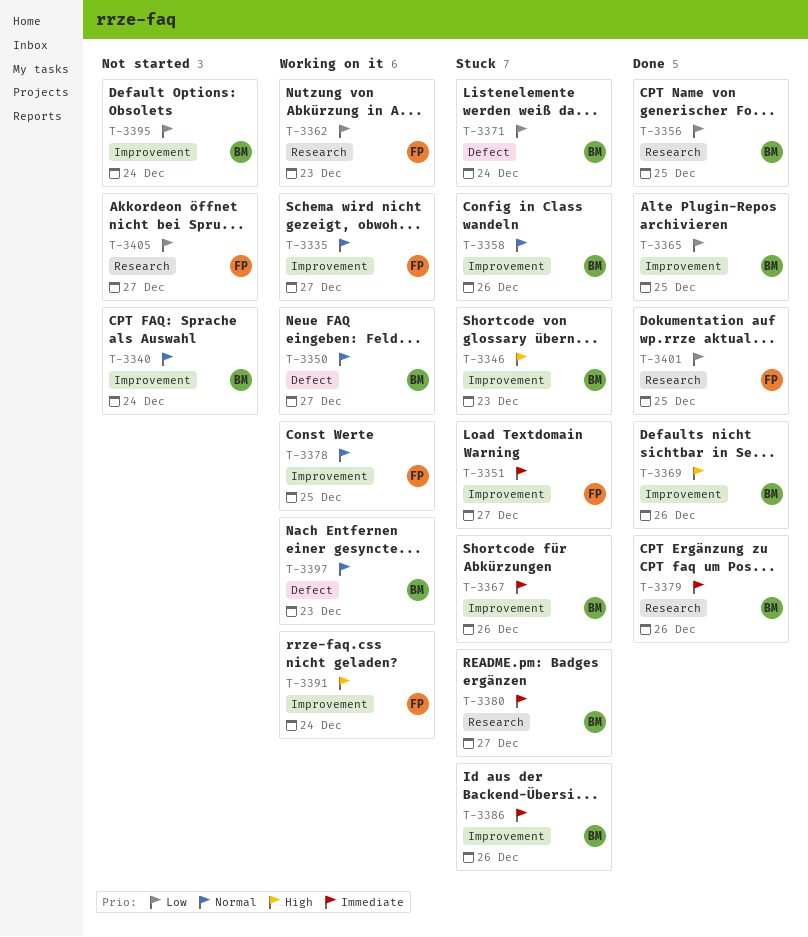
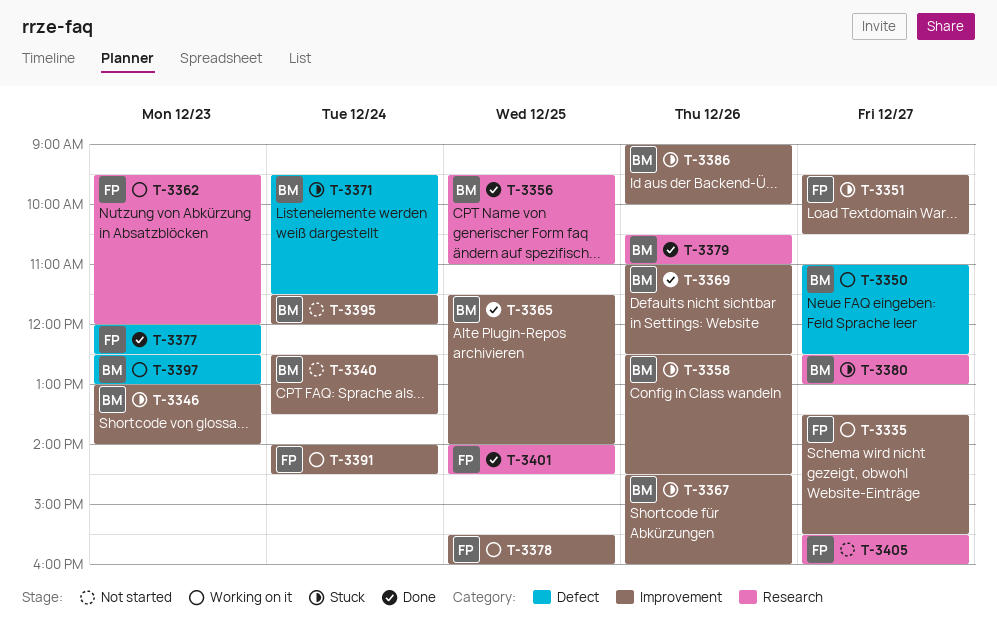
T-3377: none -> present

